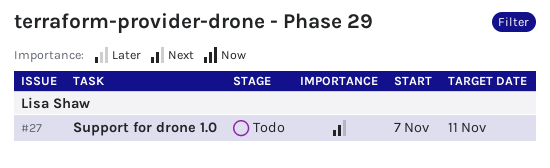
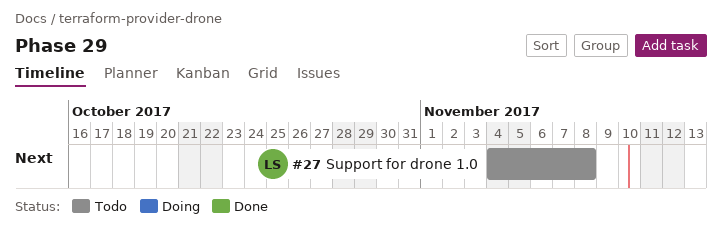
#27, start: Nov 7 -> Nov 4
#27, due: Nov 11 -> Nov 8

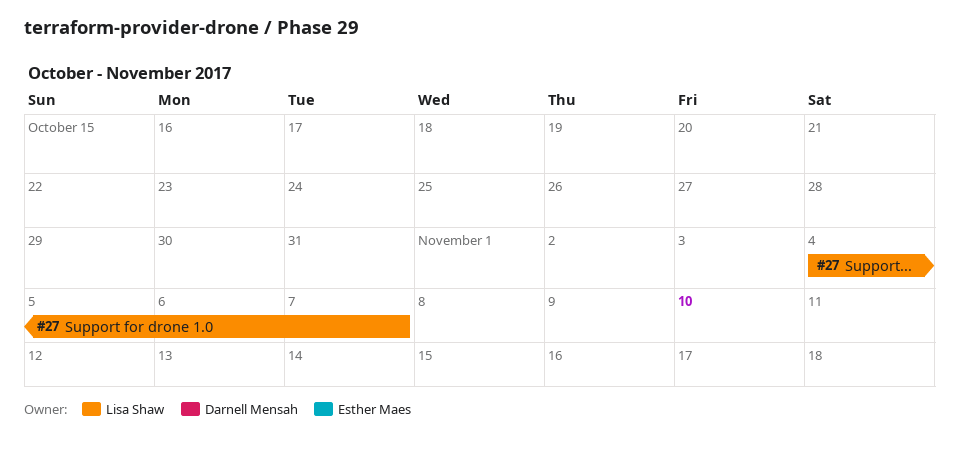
#27, due: Nov 8 -> Nov 7

